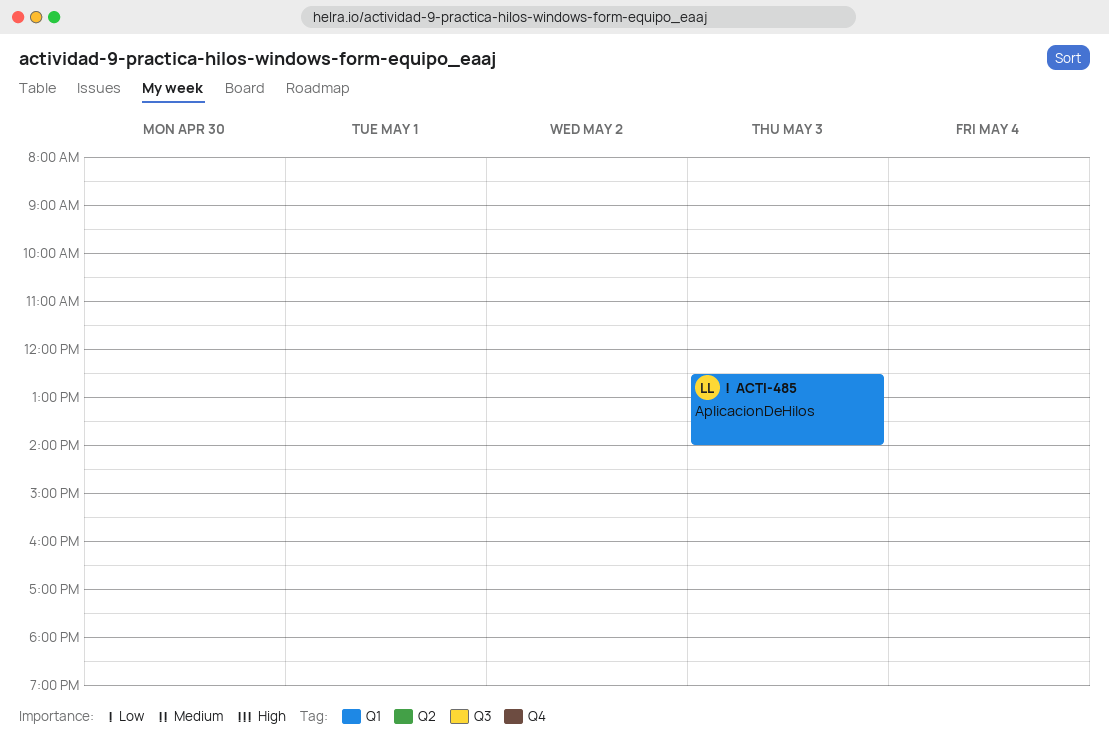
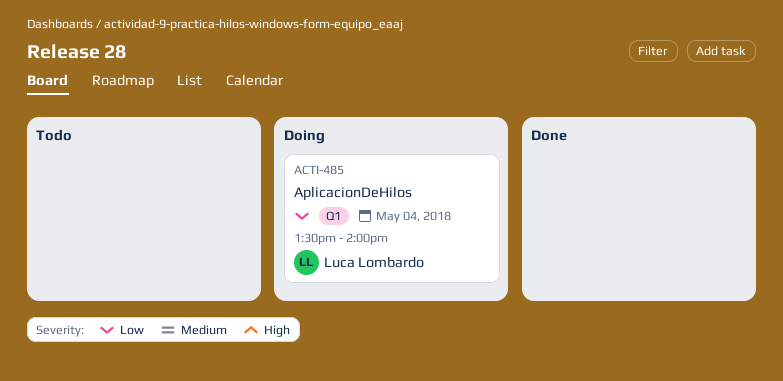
ACTI-485, day: May 3 -> May 4
ACTI-485, begins: 12:30 -> 13:30

